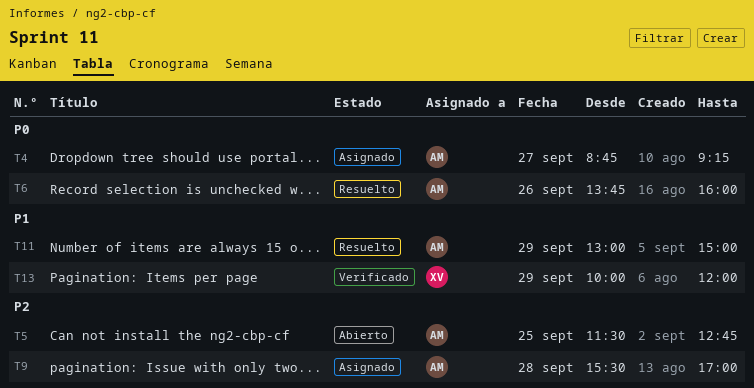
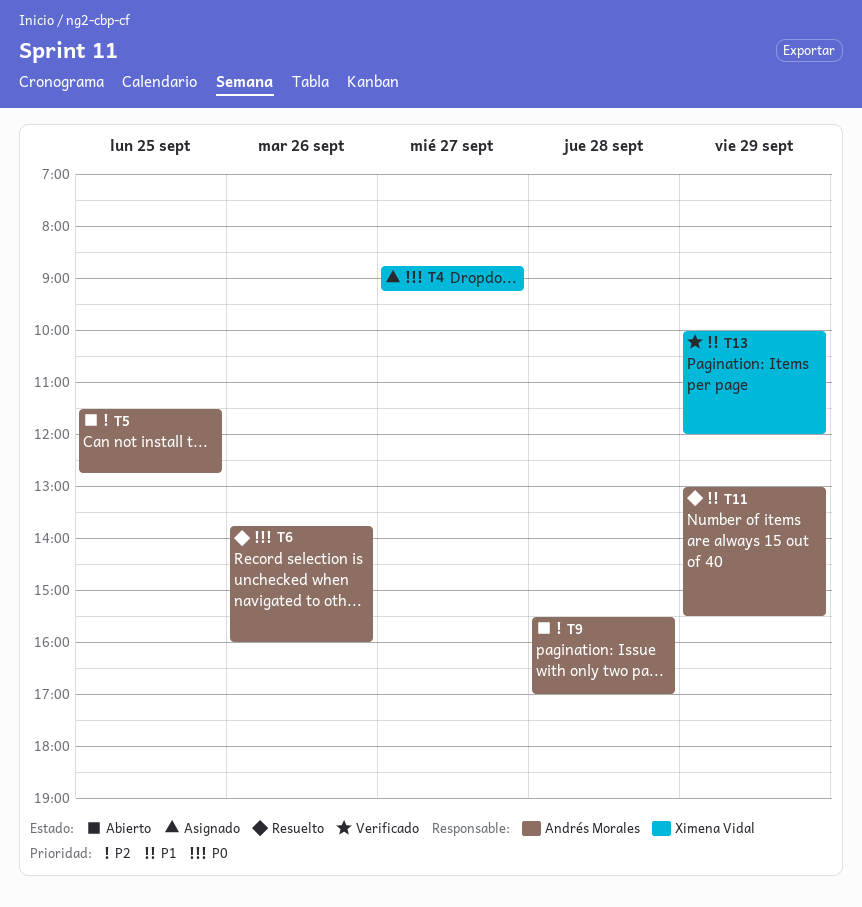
T4, owner: Andrés Morales -> Ximena Vidal
T9, status: Asignado -> Abierto
T11, ends: 15:00 -> 15:30

